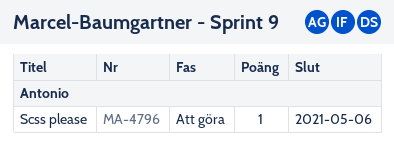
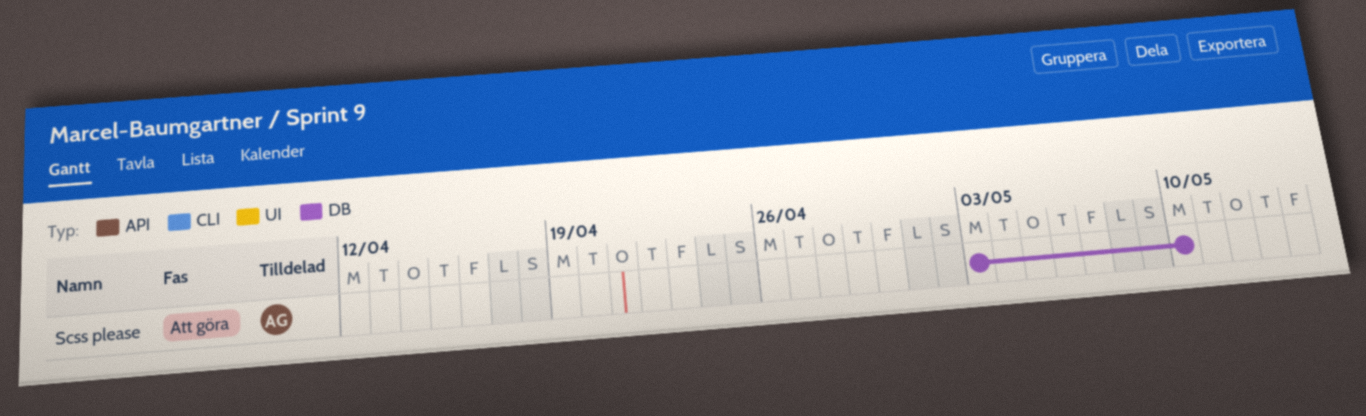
Scss please, due: May 6 -> May 10

